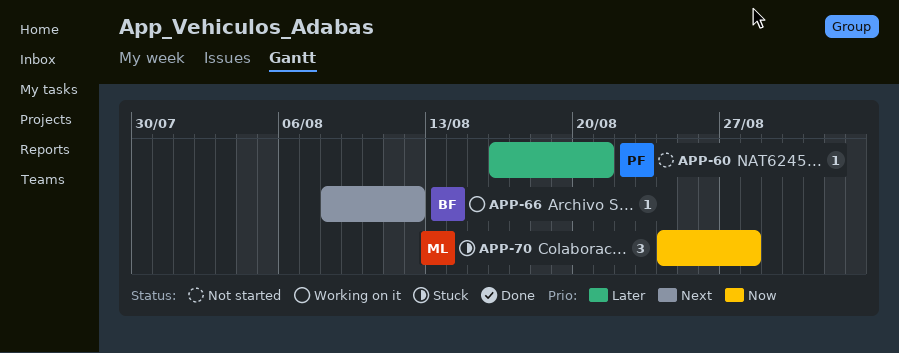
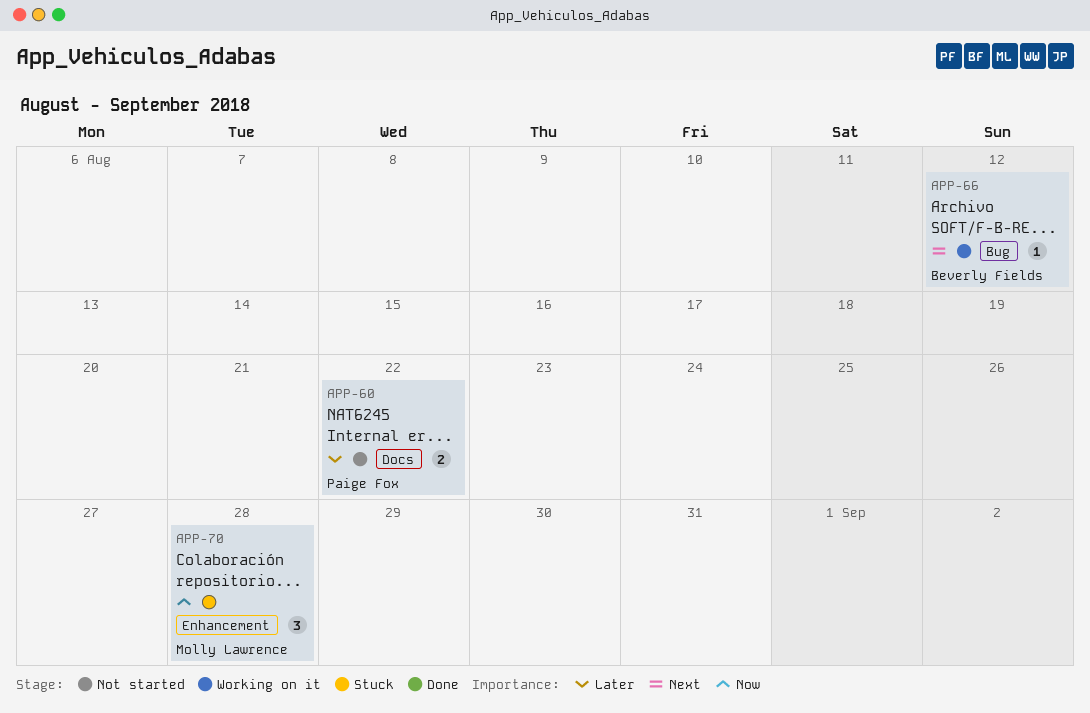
APP-60, estimate: 1 -> 2
APP-60, due: Aug 21 -> Aug 22

